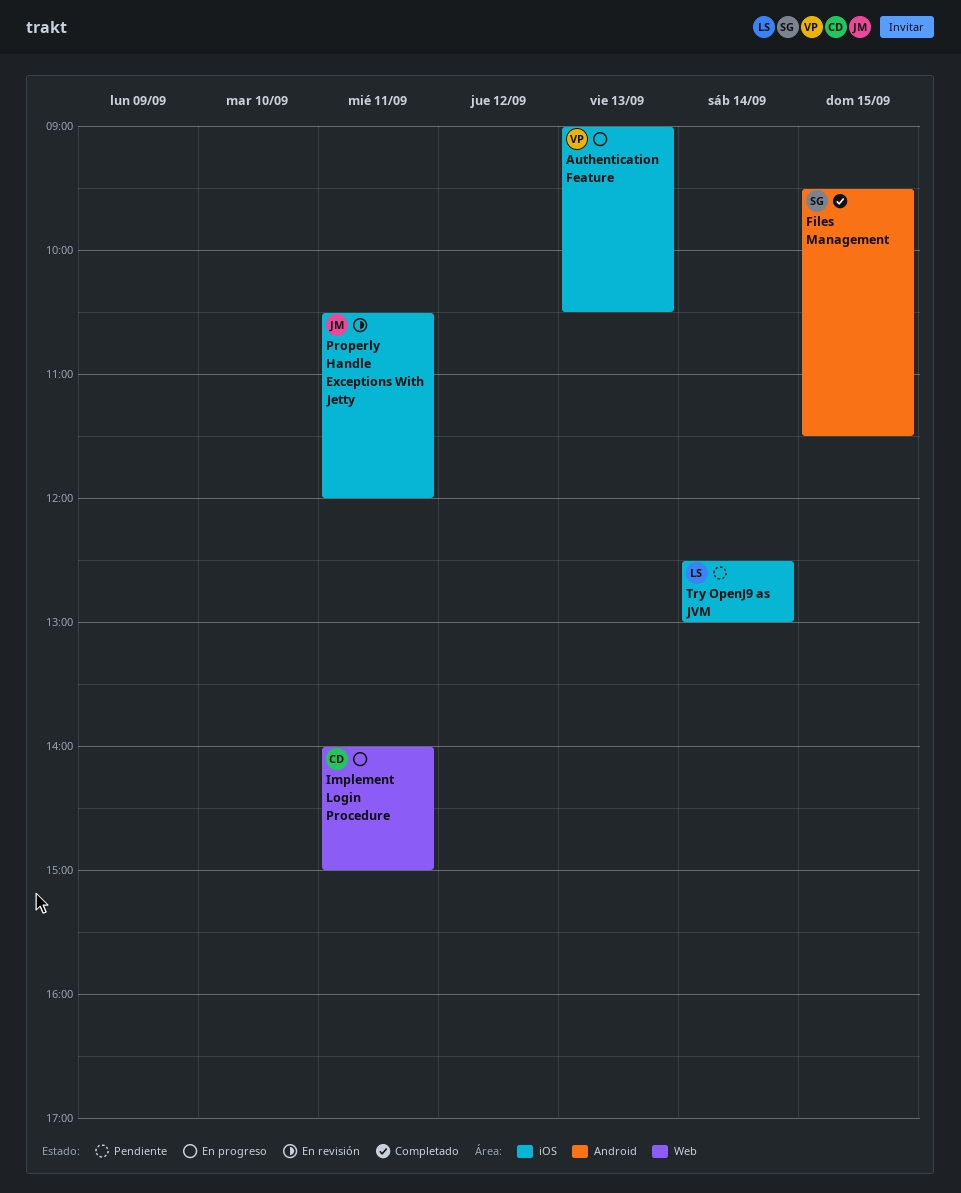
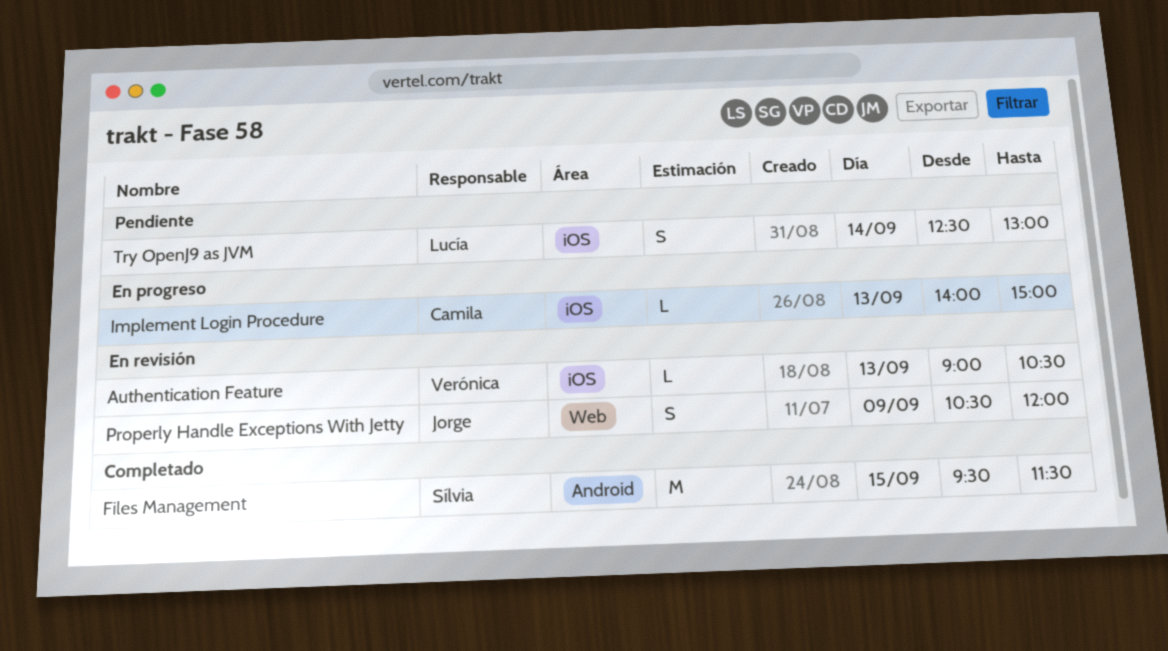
Authentication Feature, status: En progreso -> En revisión
Implement Login Procedure, label: Web -> iOS
Implement Login Procedure, day: Sep 11 -> Sep 13
Properly Handle Exceptions With Jetty, label: iOS -> Web
Properly Handle Exceptions With Jetty, day: Sep 11 -> Sep 9

